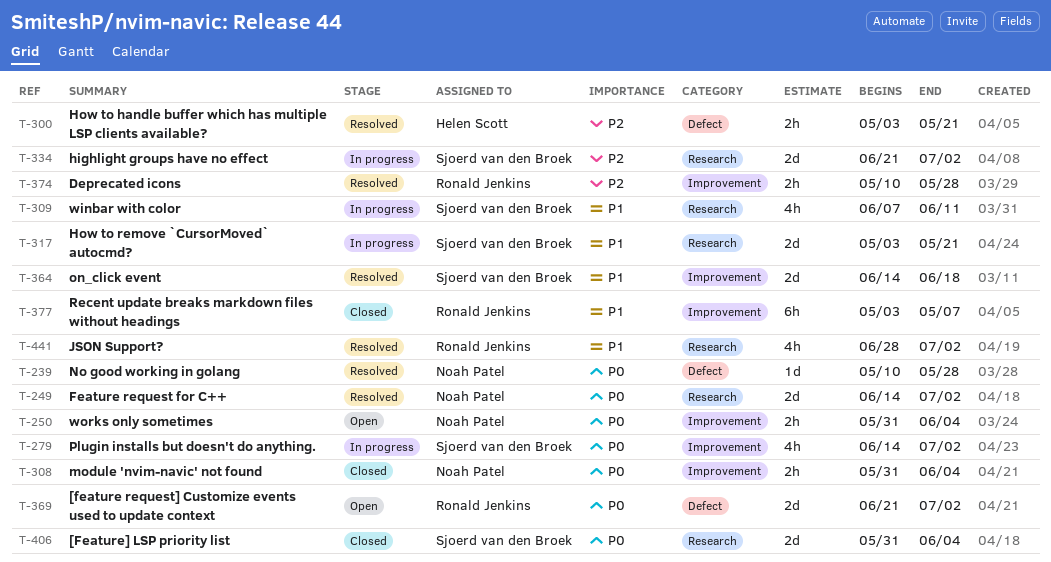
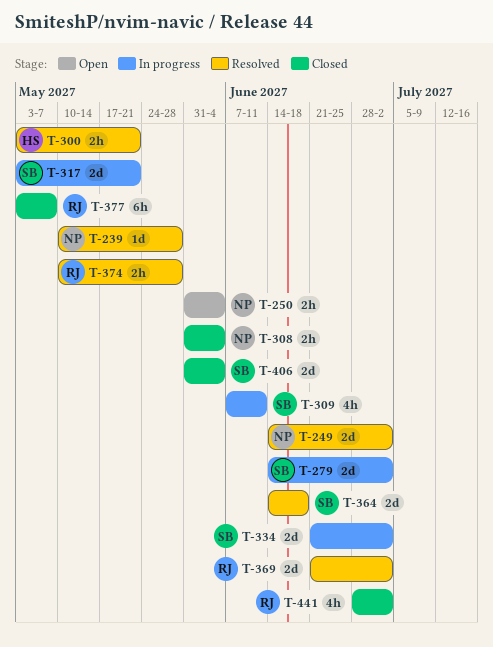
T-279, estimate: 4h -> 2d
T-369, status: Open -> Resolved
T-441, status: Resolved -> Closed

